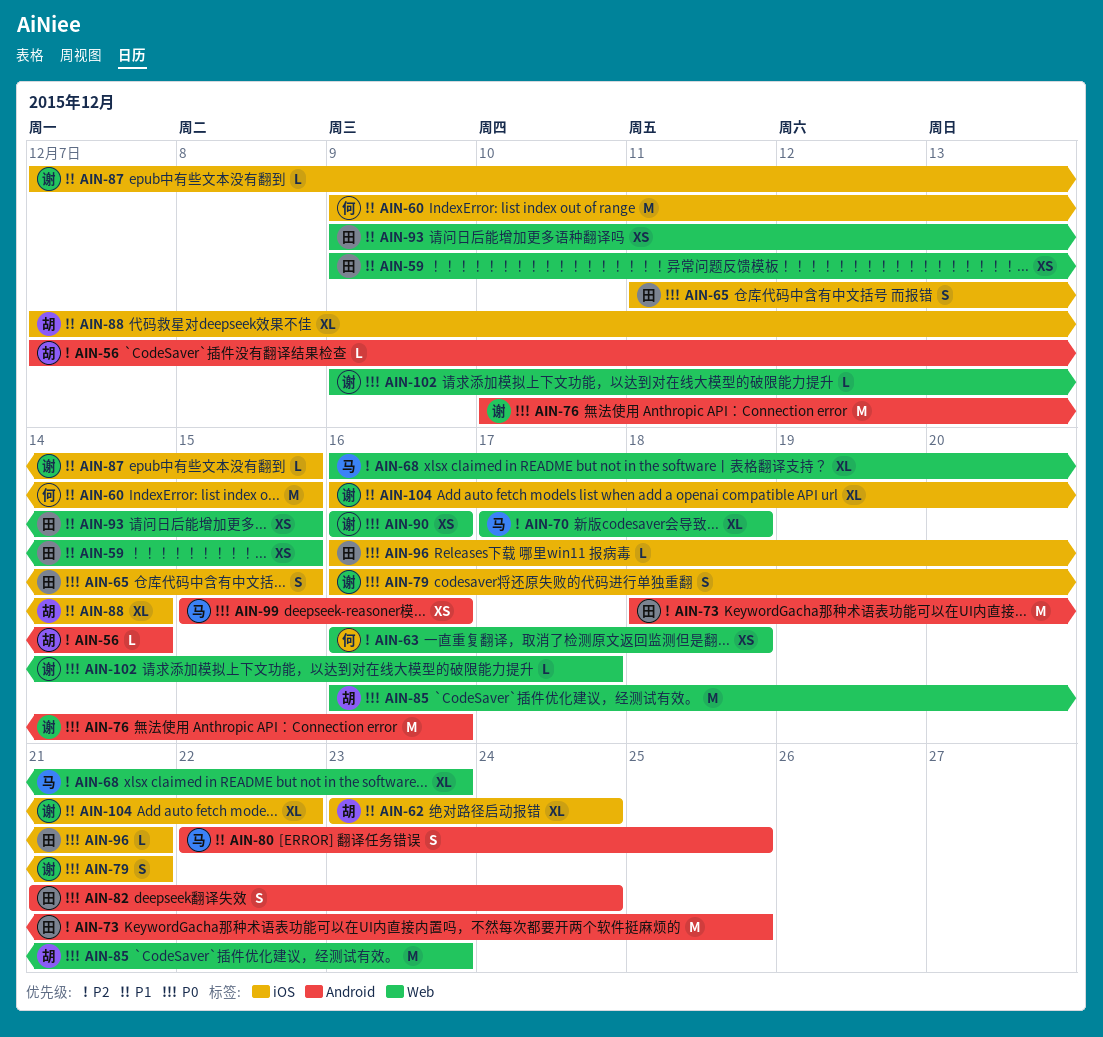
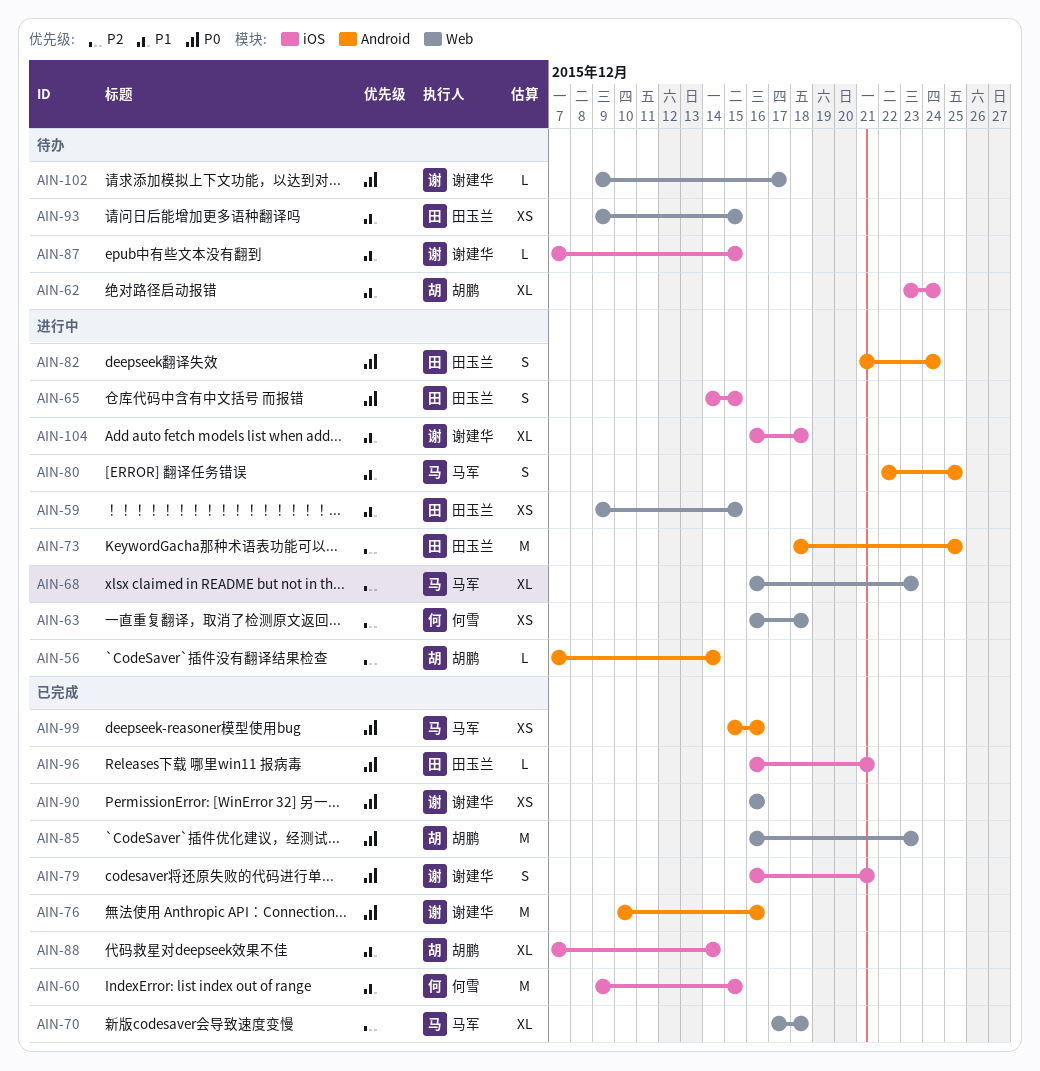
AIN-65, start: Dec 11 -> Dec 14
AIN-104, due: Dec 22 -> Dec 18

